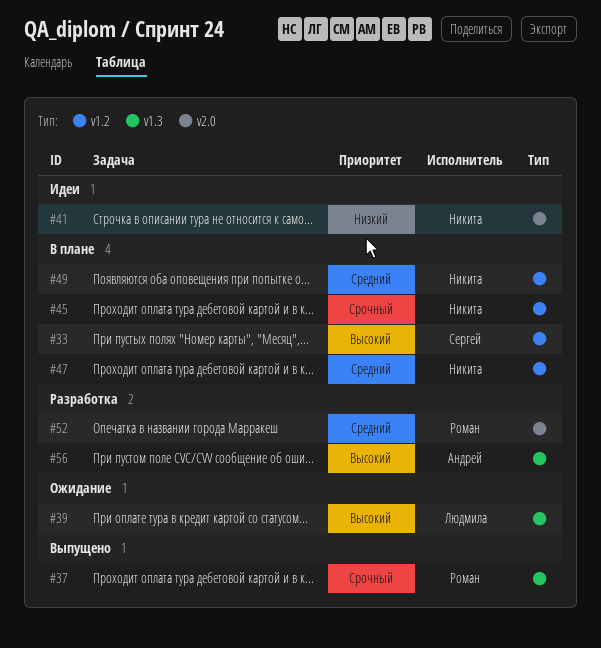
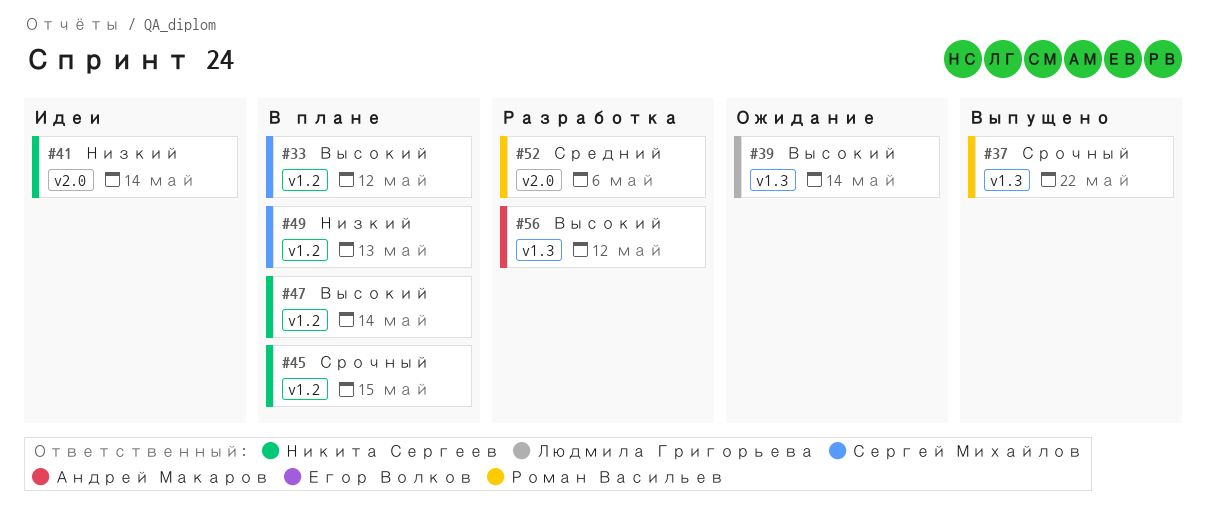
#47, priority: Средний -> Высокий
#49, owner: Никита Сергеев -> Сергей Михайлов
#49, priority: Средний -> Низкий

